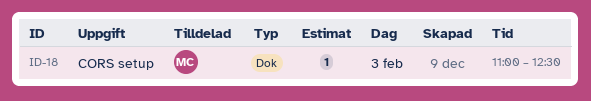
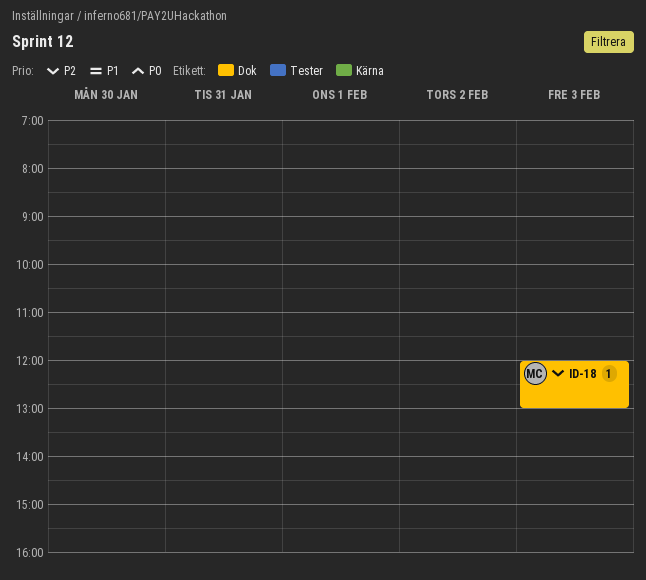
ID-18, begins: 11:00 -> 12:00
ID-18, ends: 12:30 -> 13:00

